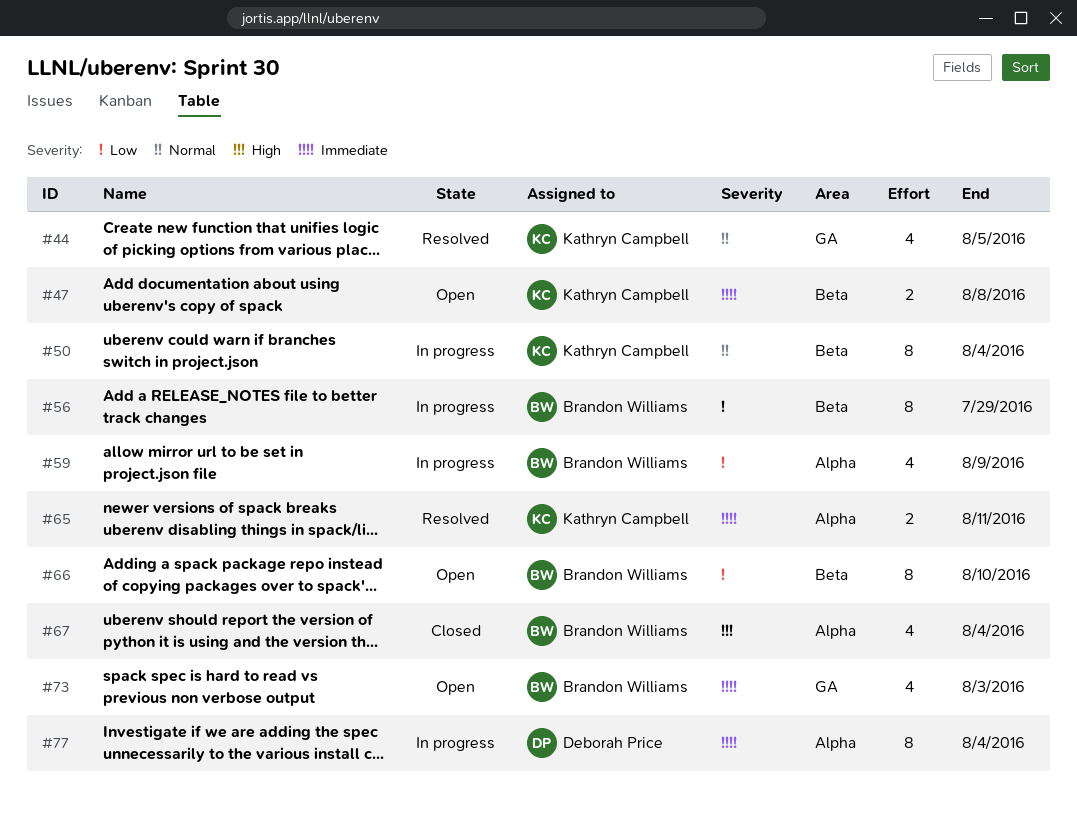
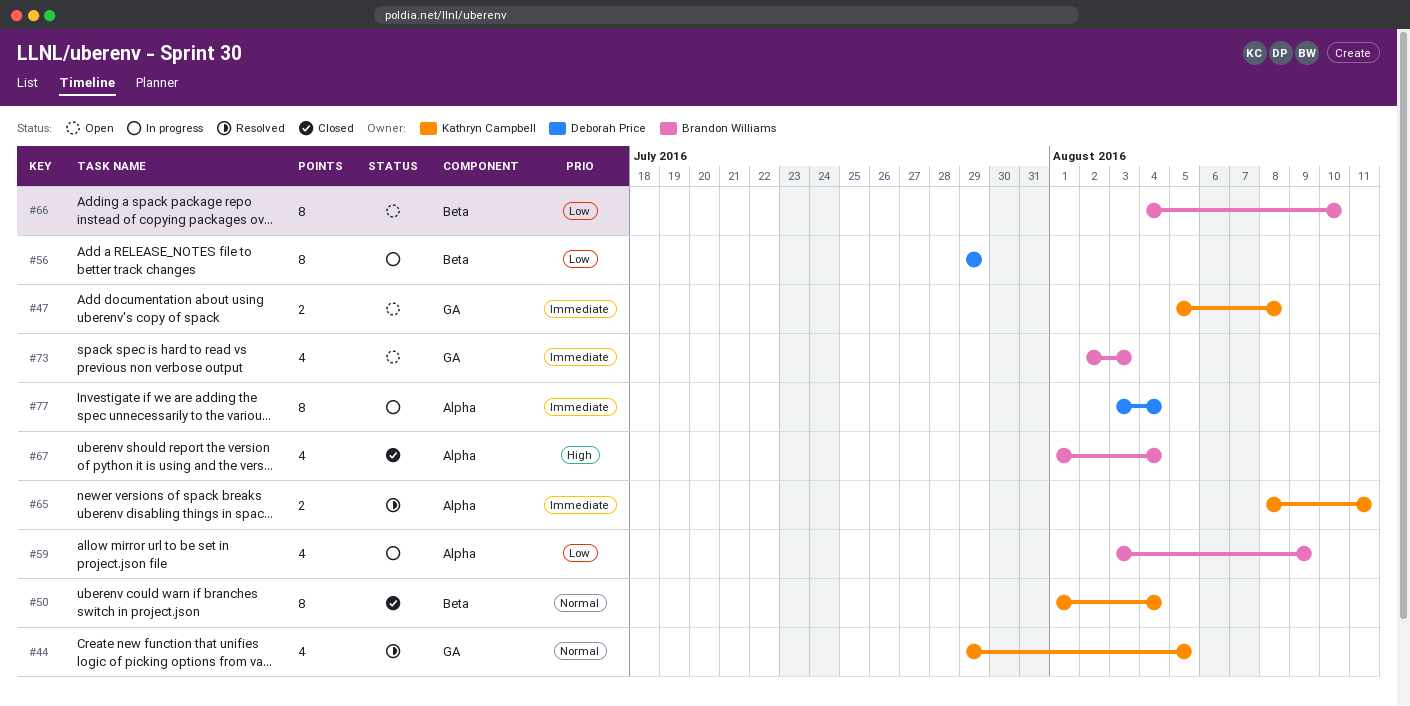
#47, label: Beta -> GA
#50, status: In progress -> Closed
#56, owner: Brandon Williams -> Deborah Price

